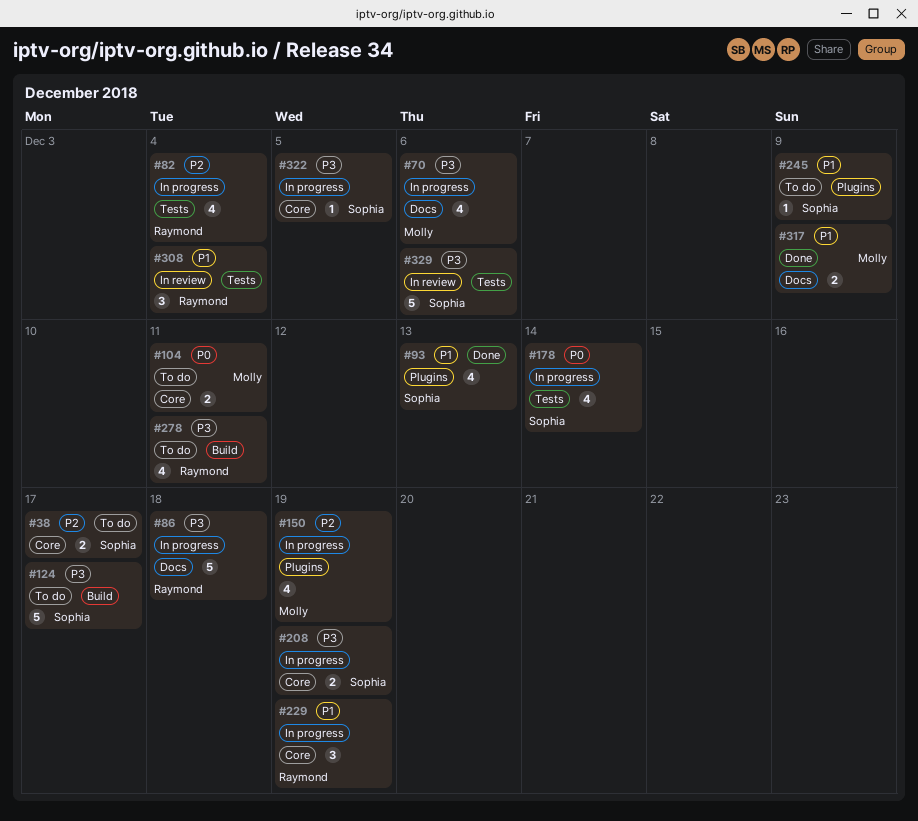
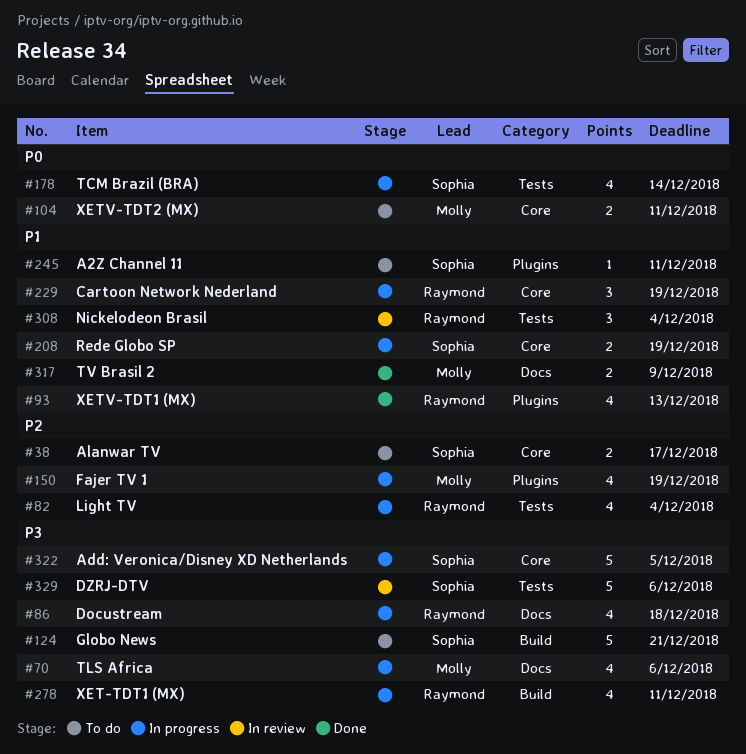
#86, estimate: 5 -> 4
#93, owner: Sophia -> Raymond
#124, due: Dec 17 -> Dec 21
#208, priority: P3 -> P1
#245, due: Dec 9 -> Dec 11
#278, status: To do -> In progress
#322, estimate: 1 -> 5

